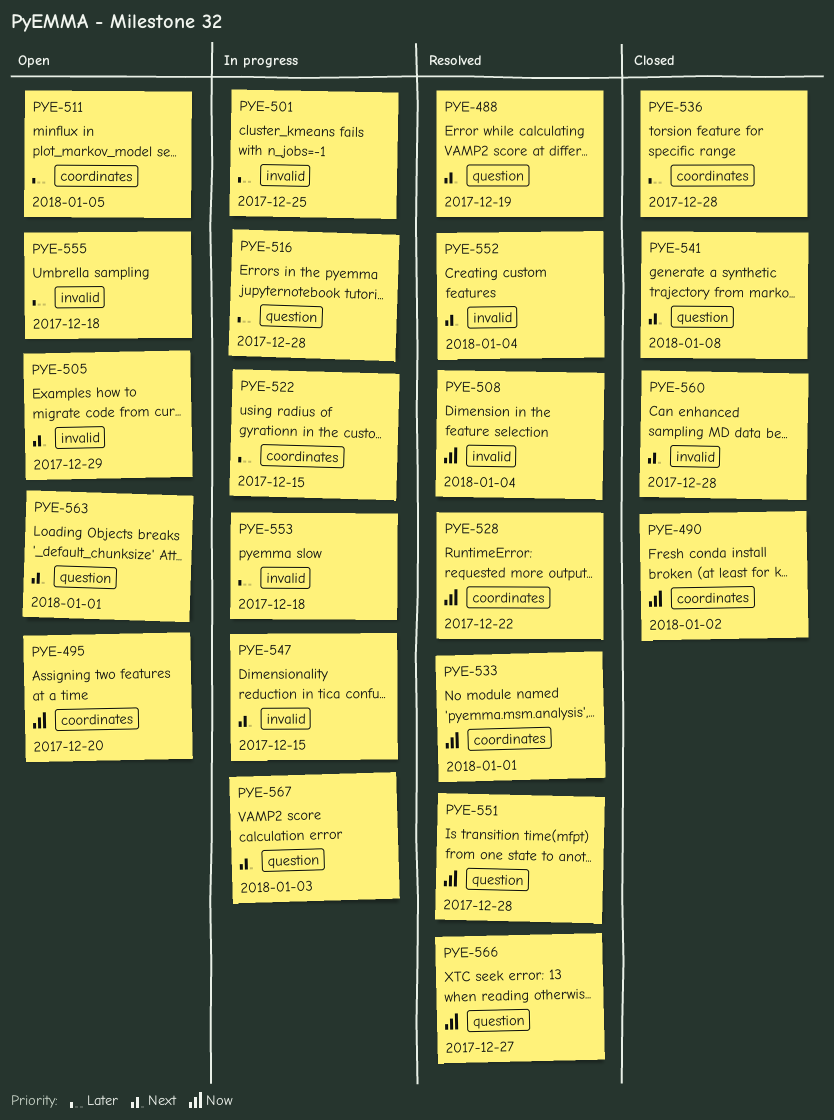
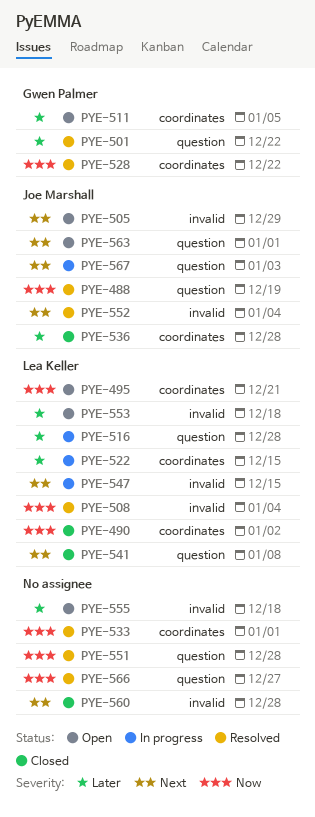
PYE-488, priority: Next -> Now
PYE-495, due: Dec 20 -> Dec 21
PYE-501, status: In progress -> Resolved
PYE-501, label: invalid -> question
PYE-501, due: Dec 25 -> Dec 22
PYE-553, status: In progress -> Open

